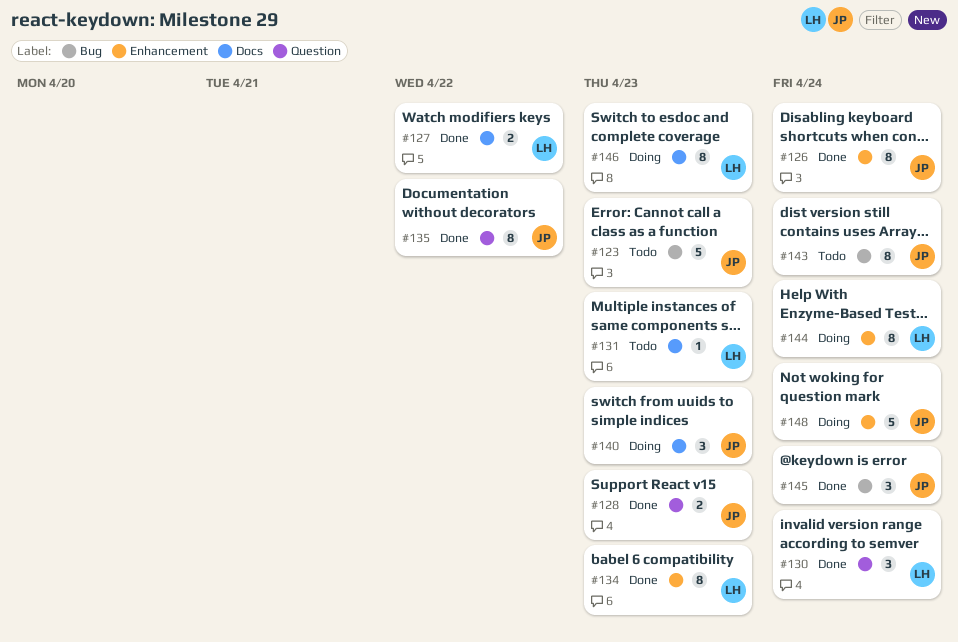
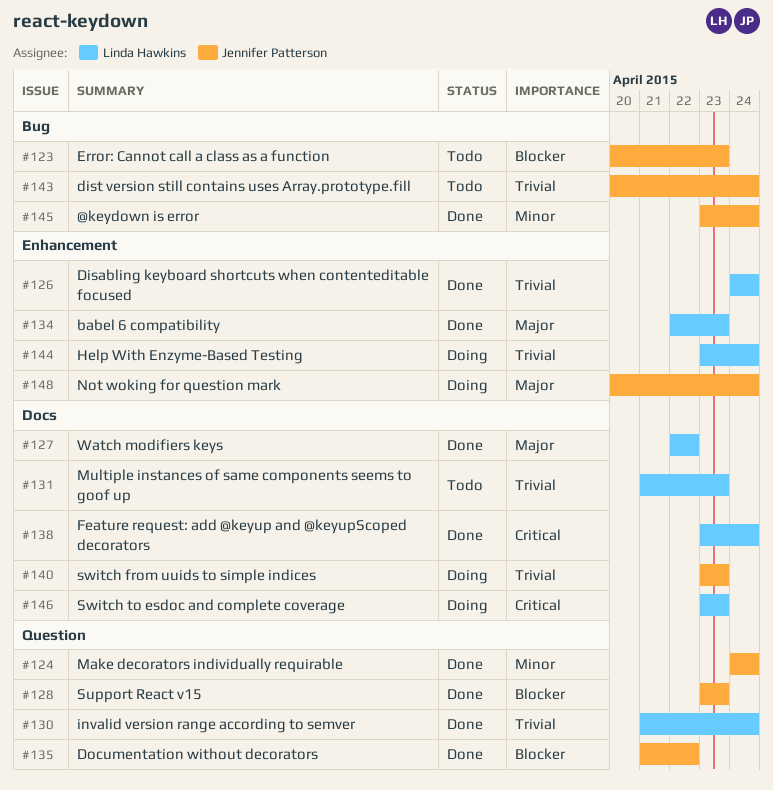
#124: none -> present
#126, owner: Jennifer Patterson -> Linda Hawkins
#138: none -> present

